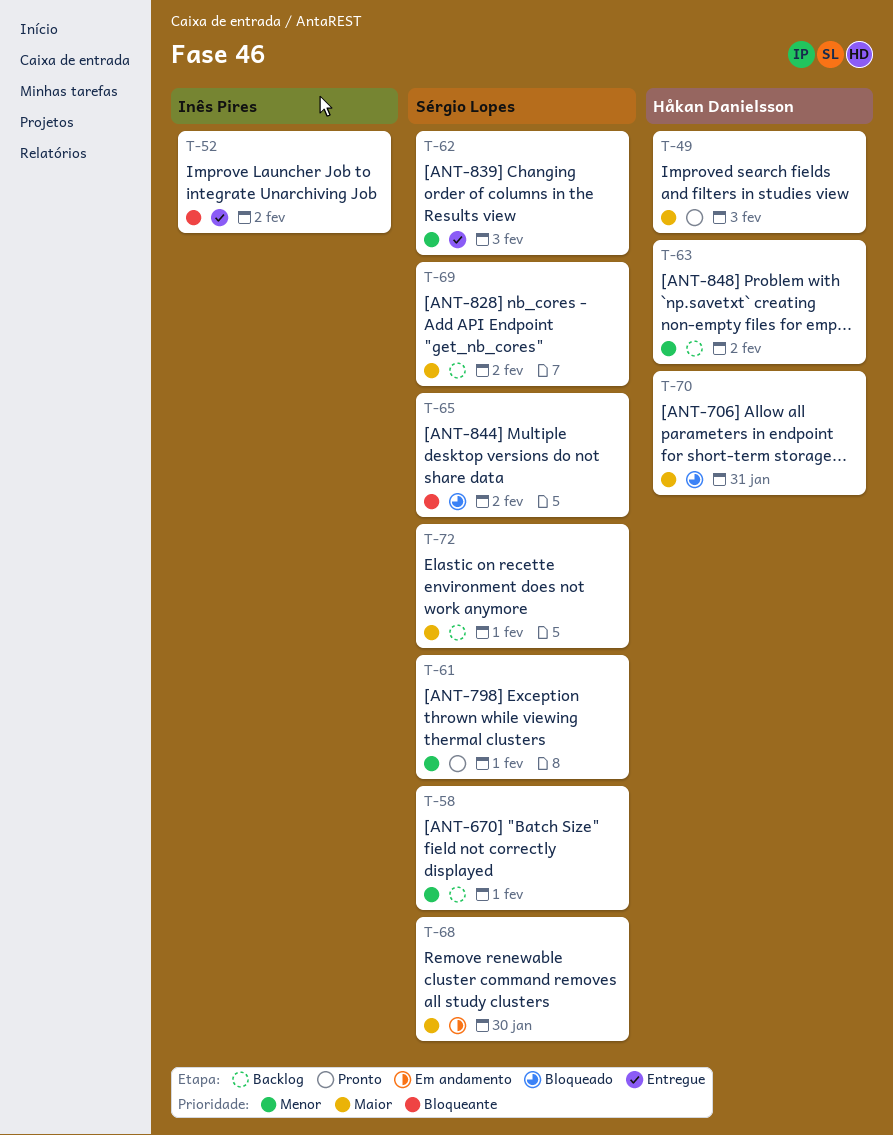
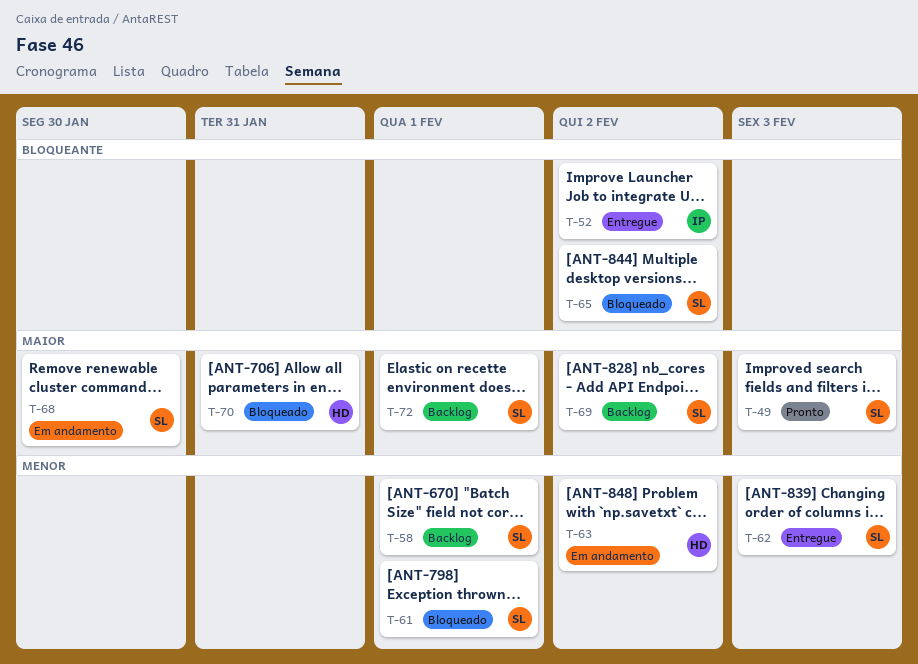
T-49, owner: Håkan Danielsson -> Sérgio Lopes
T-61, status: Pronto -> Bloqueado
T-63, status: Backlog -> Em andamento

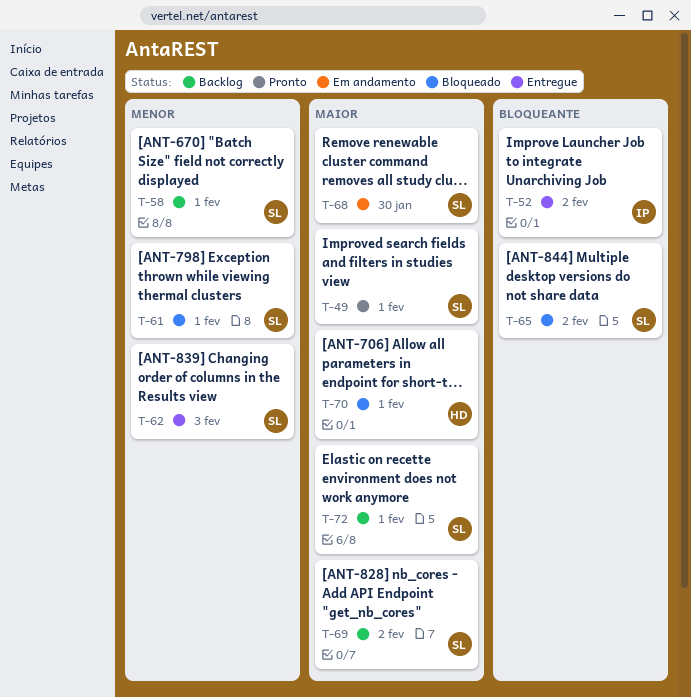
T-49, due: Feb 3 -> Feb 1
T-63: present -> none
T-70, due: Jan 31 -> Feb 1

